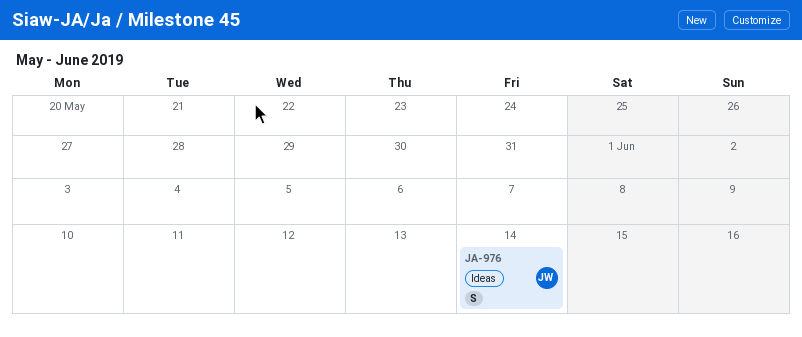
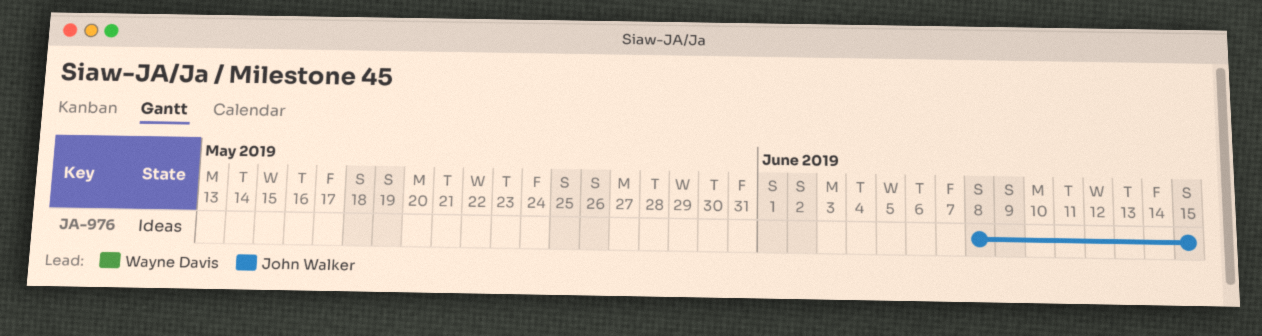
JA-976, due: Jun 14 -> Jun 15

